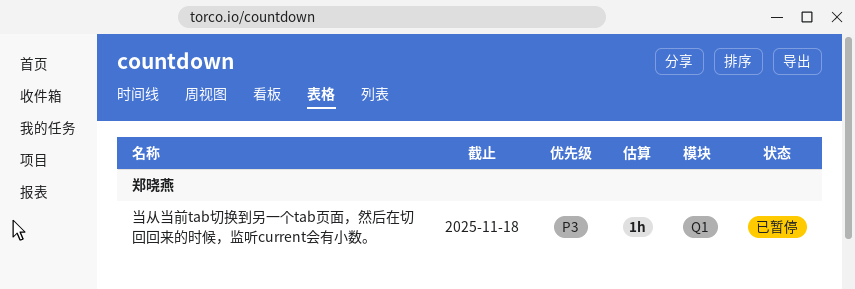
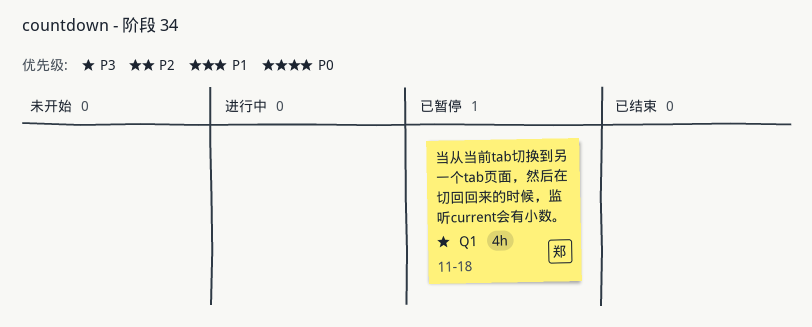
当从当前tab切换到另一个tab页面，然后在切回回来的时候，监听current会有小数。, estimate: 1h -> 4h

